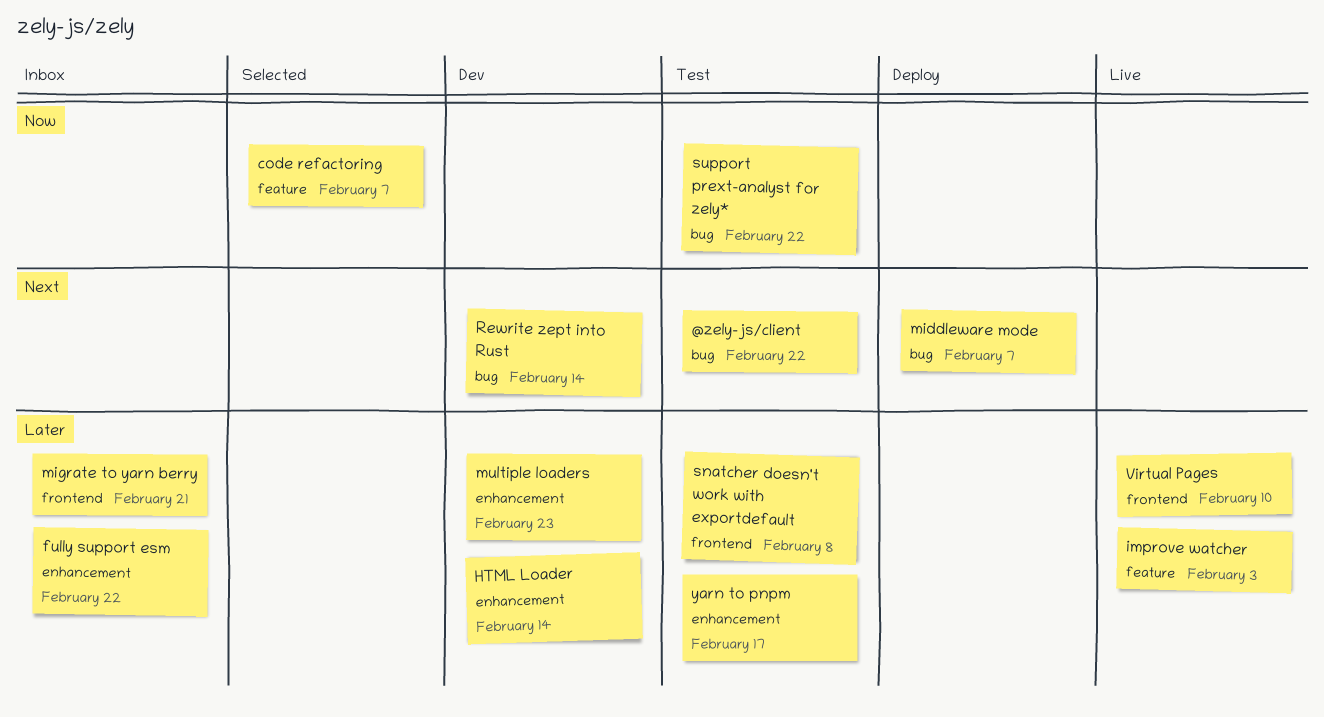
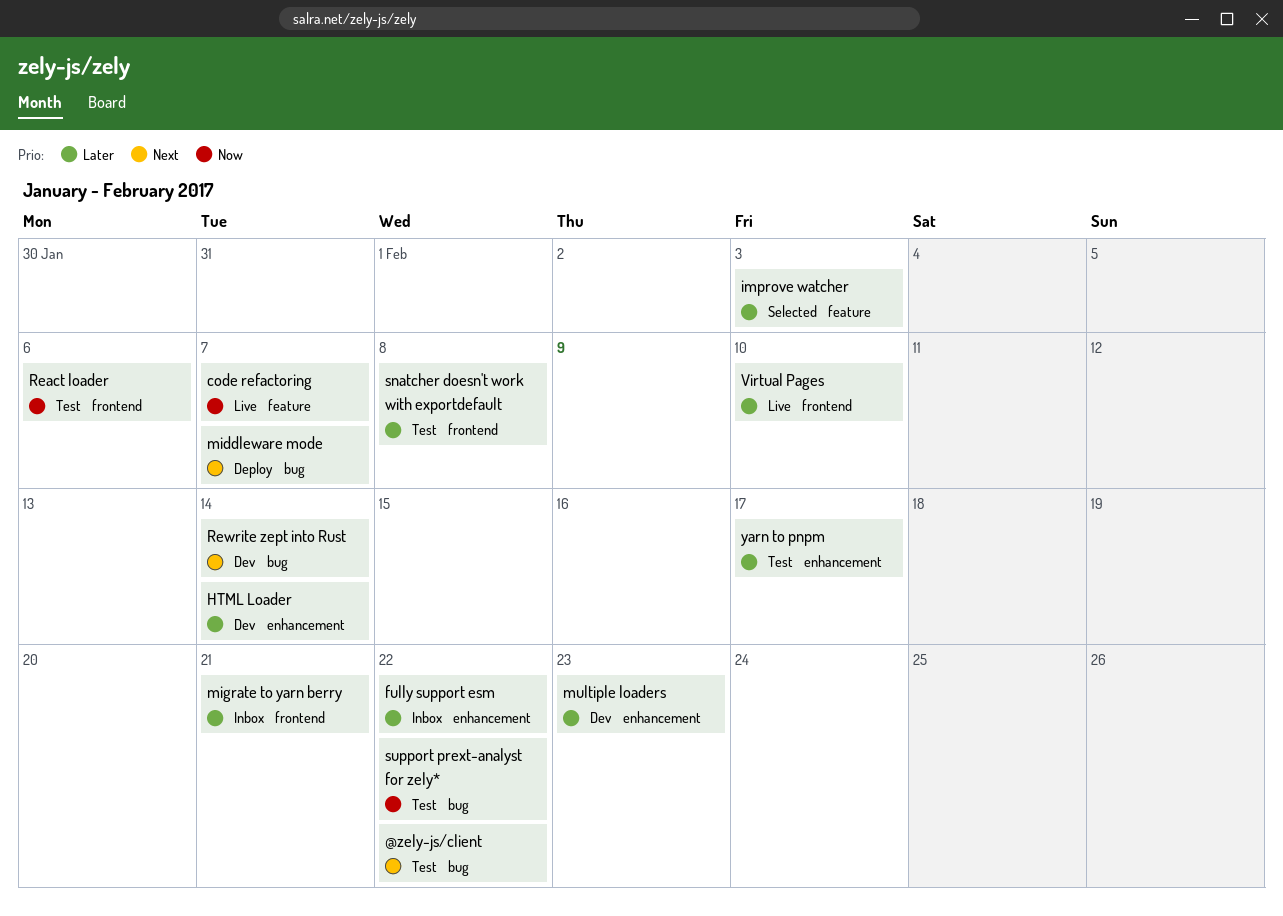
code refactoring, status: Selected -> Live
improve watcher, status: Live -> Selected
React loader: none -> present

